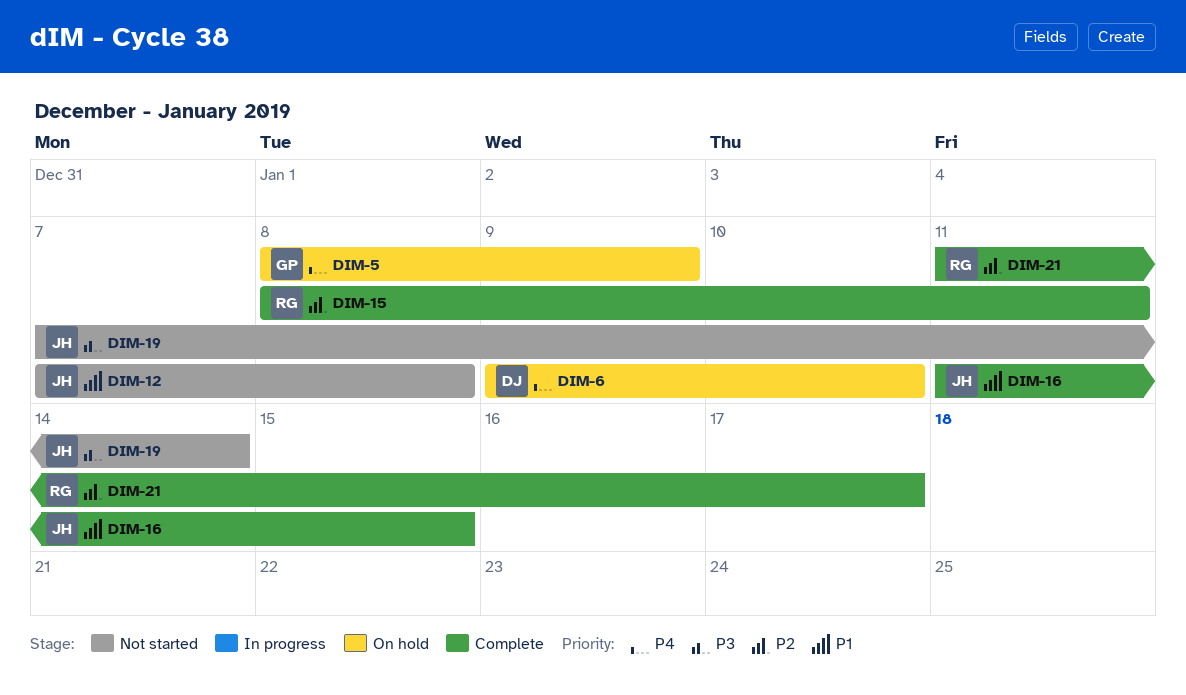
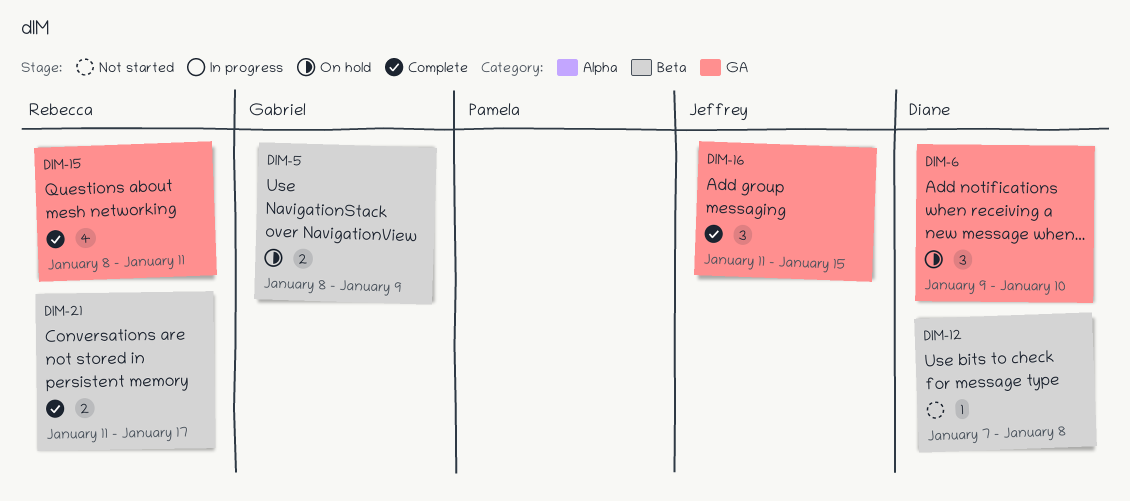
DIM-12, owner: Jeffrey -> Diane
DIM-19: present -> none

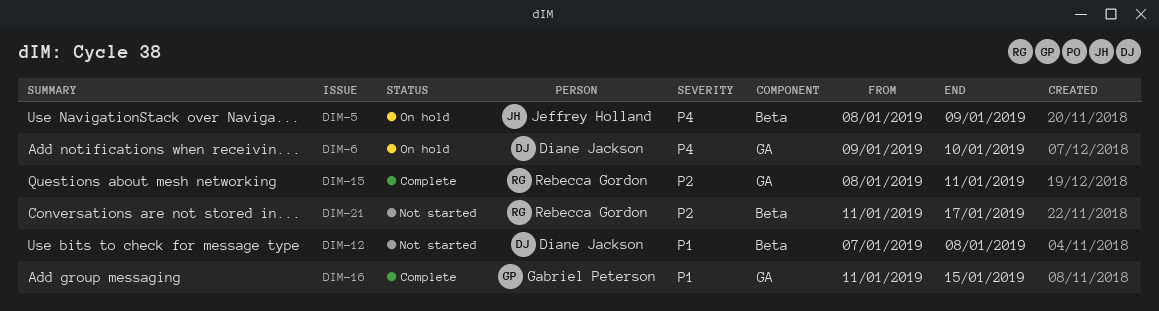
DIM-5, owner: Gabriel Peterson -> Jeffrey Holland
DIM-16, owner: Jeffrey Holland -> Gabriel Peterson
DIM-21, status: Complete -> Not started

